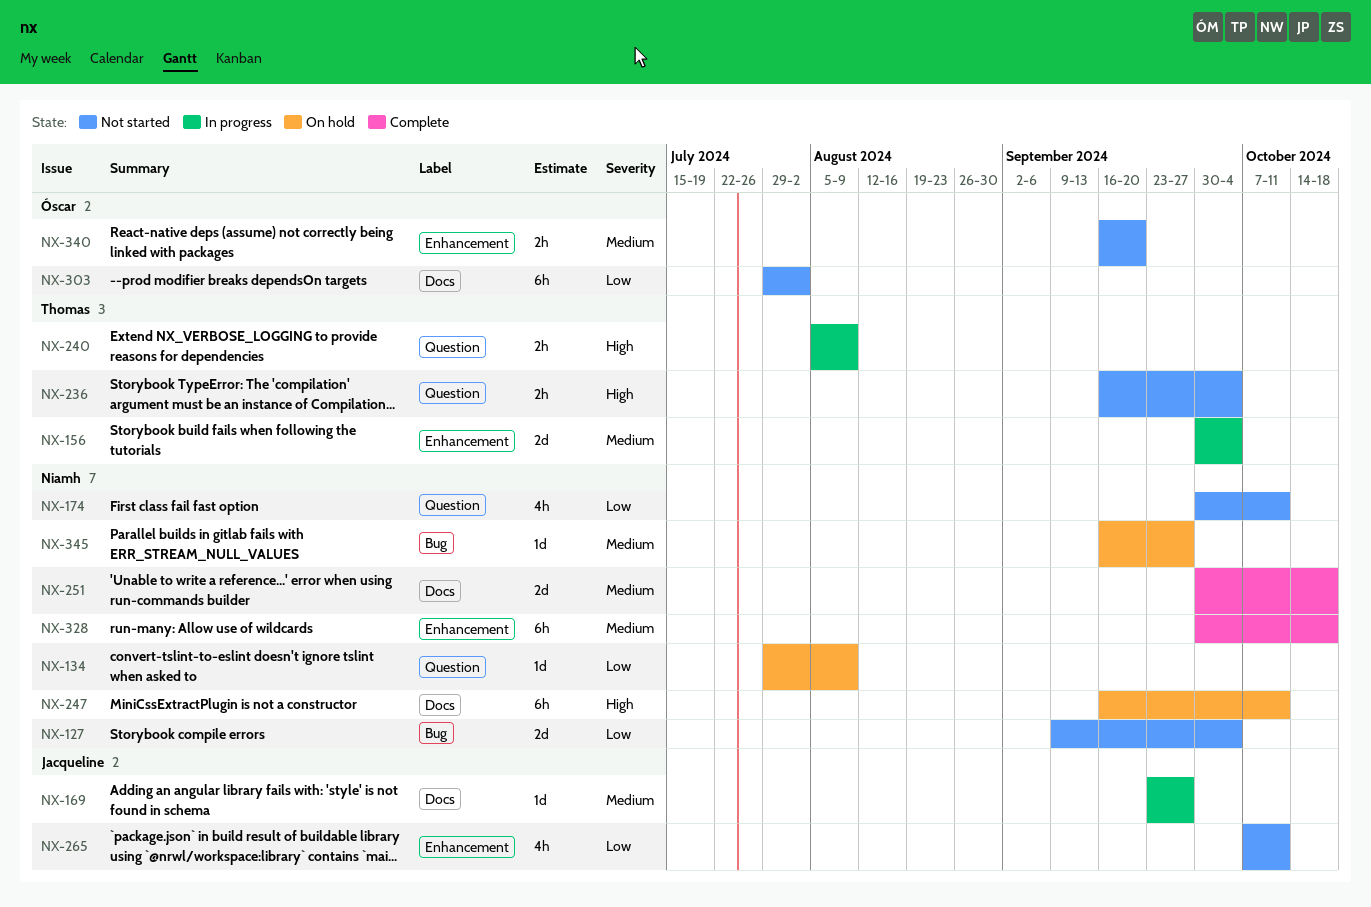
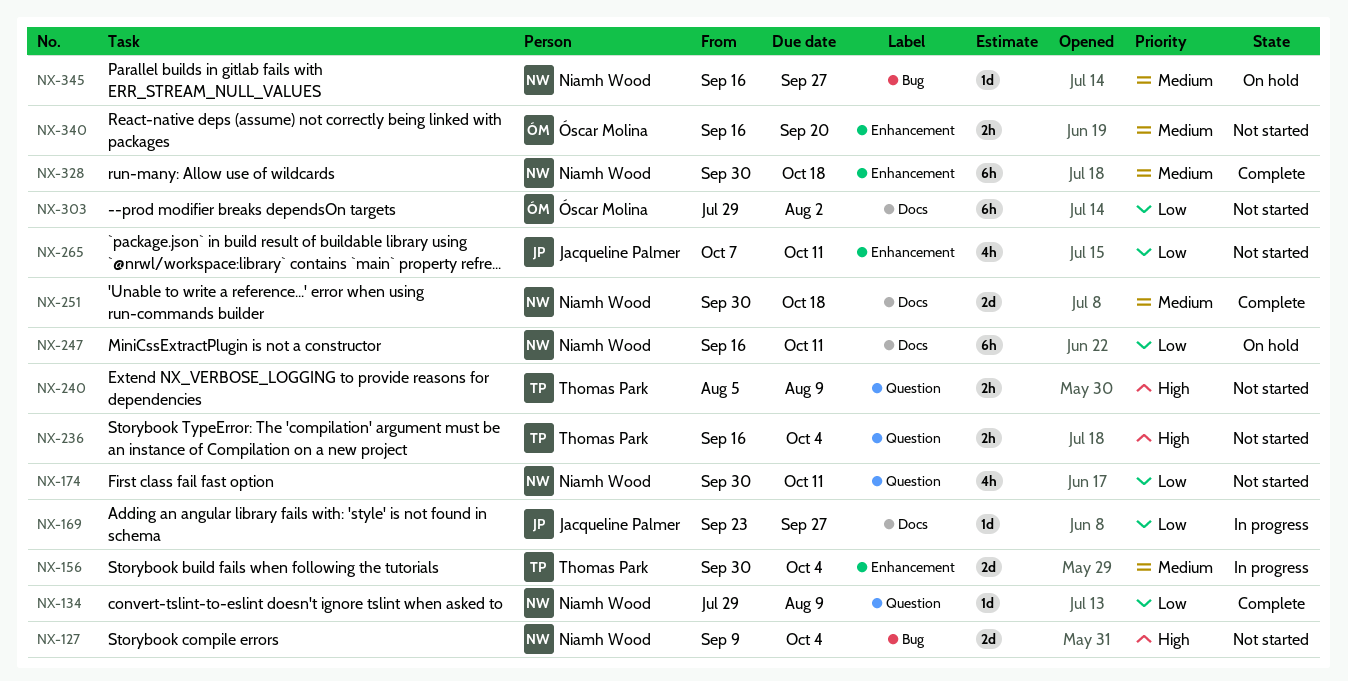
NX-127, priority: Low -> High
NX-134, status: On hold -> Complete
NX-169, priority: Medium -> Low
NX-240, status: In progress -> Not started
NX-247, priority: High -> Low

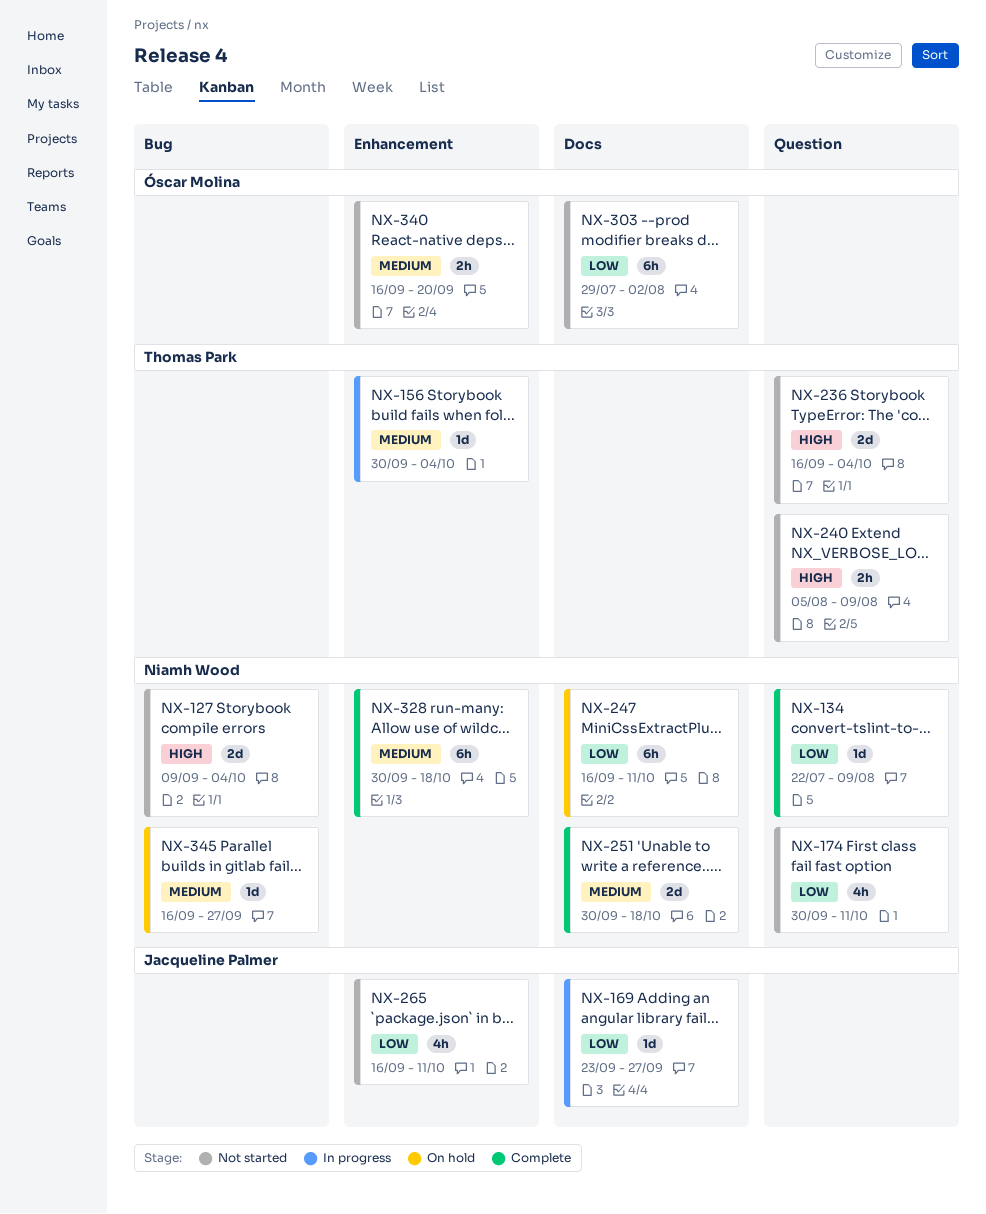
NX-134, start: Jul 29 -> Jul 22
NX-156, estimate: 2d -> 1d
NX-236, estimate: 2h -> 2d
NX-265, start: Oct 7 -> Sep 16

